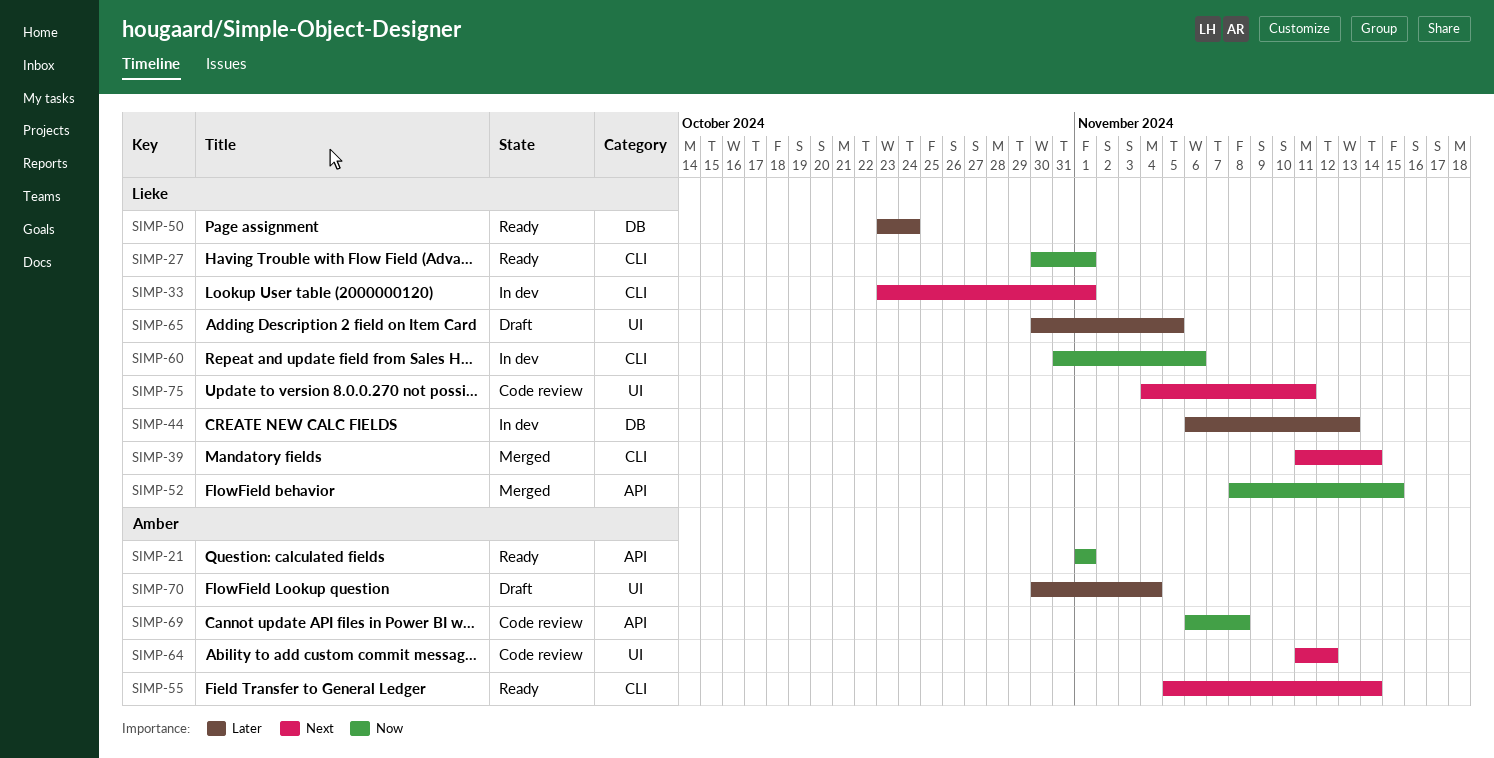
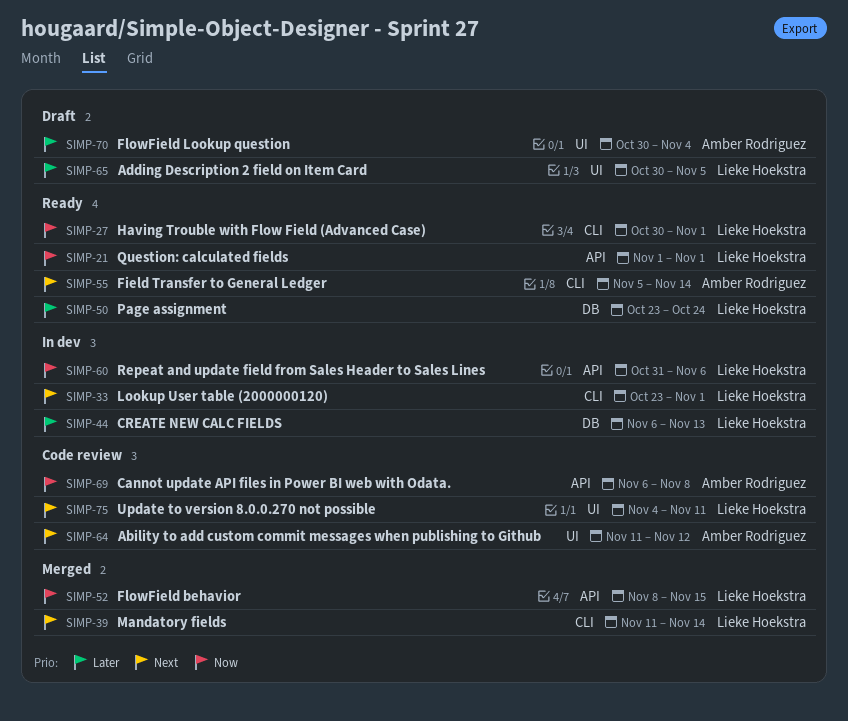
SIMP-21, owner: Amber Rodriguez -> Lieke Hoekstra
SIMP-60, label: CLI -> API

